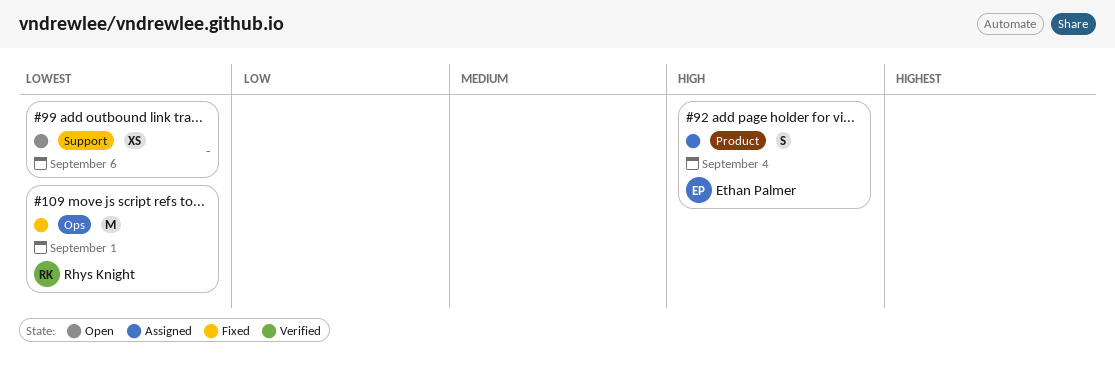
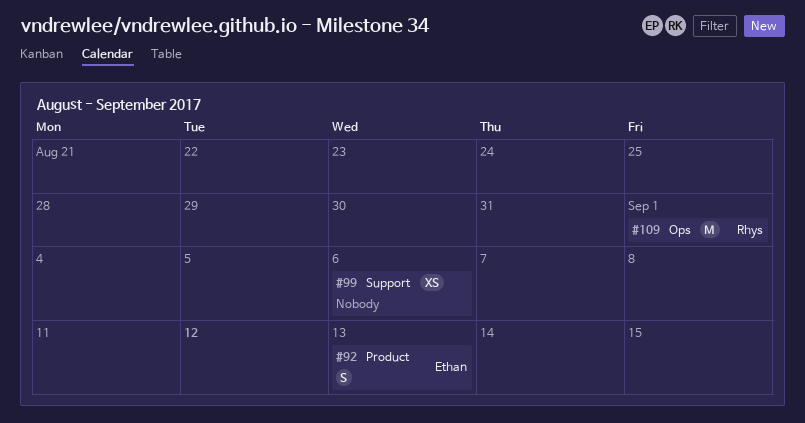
#92, due: Sep 4 -> Sep 13

